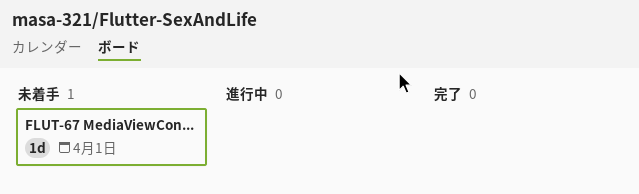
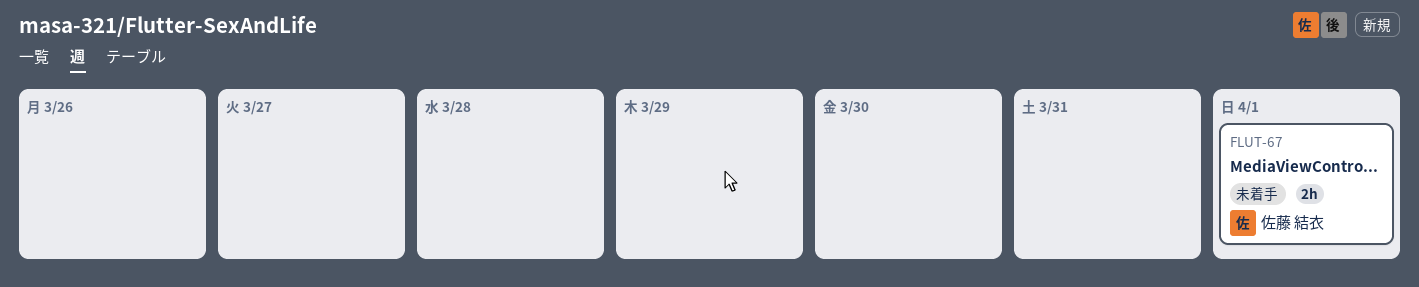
FLUT-67, estimate: 1d -> 2h

